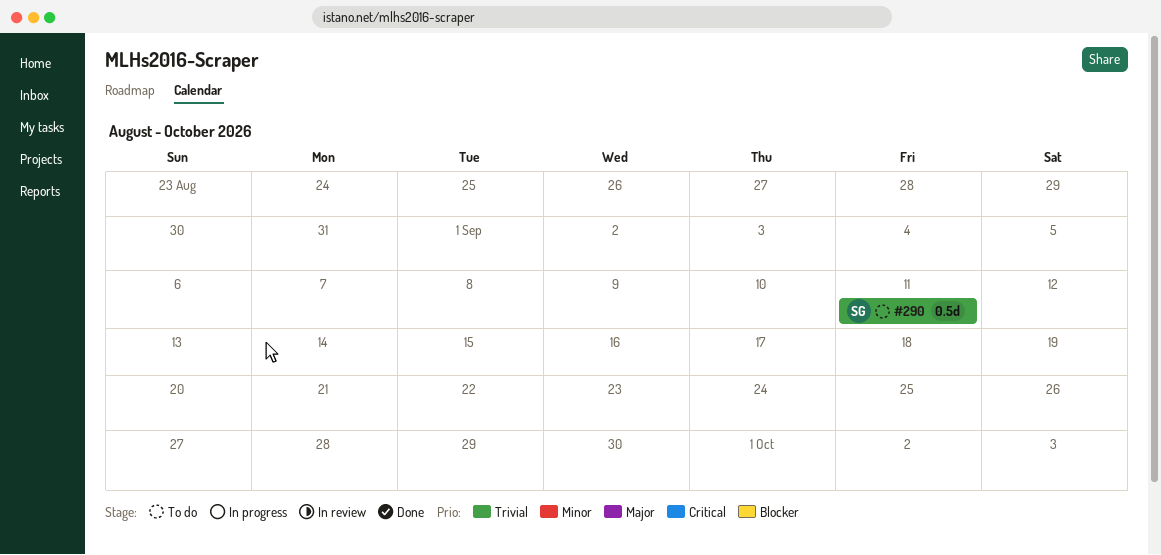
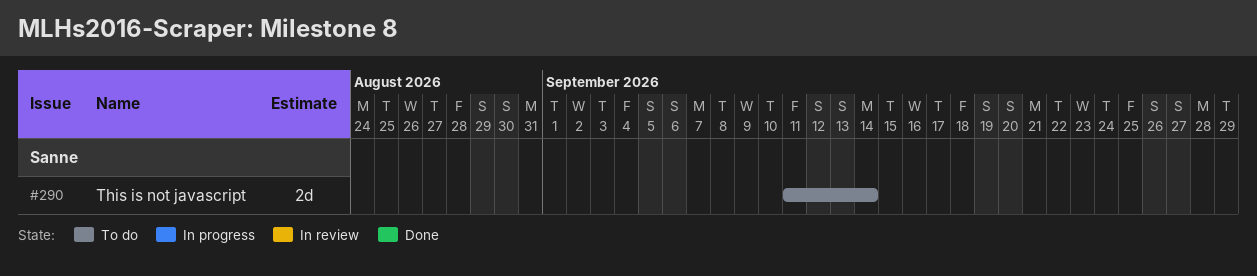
#290, estimate: 0.5d -> 2d
#290, due: Sep 11 -> Sep 14

